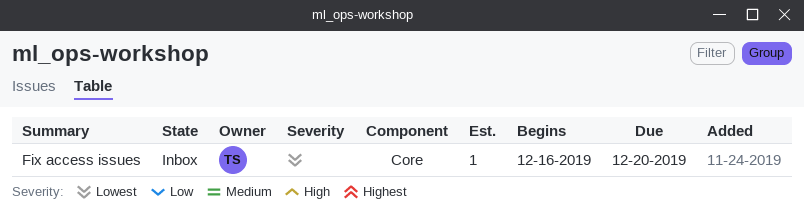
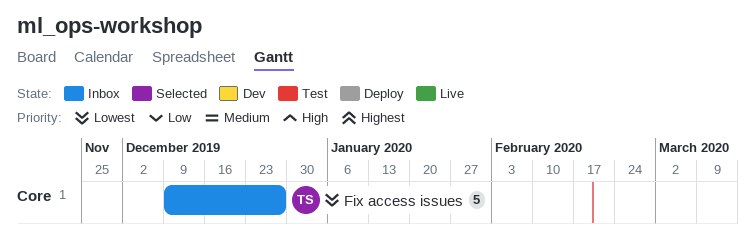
Fix access issues, estimate: 1 -> 5
Fix access issues, start: Dec 16 -> Dec 9
Fix access issues, due: Dec 20 -> Dec 27

